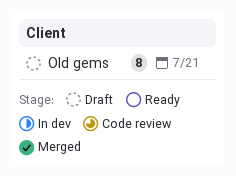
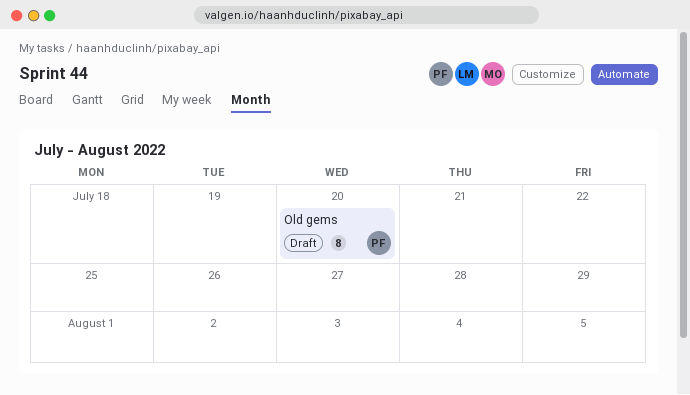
Old gems, due: Jul 21 -> Jul 20

